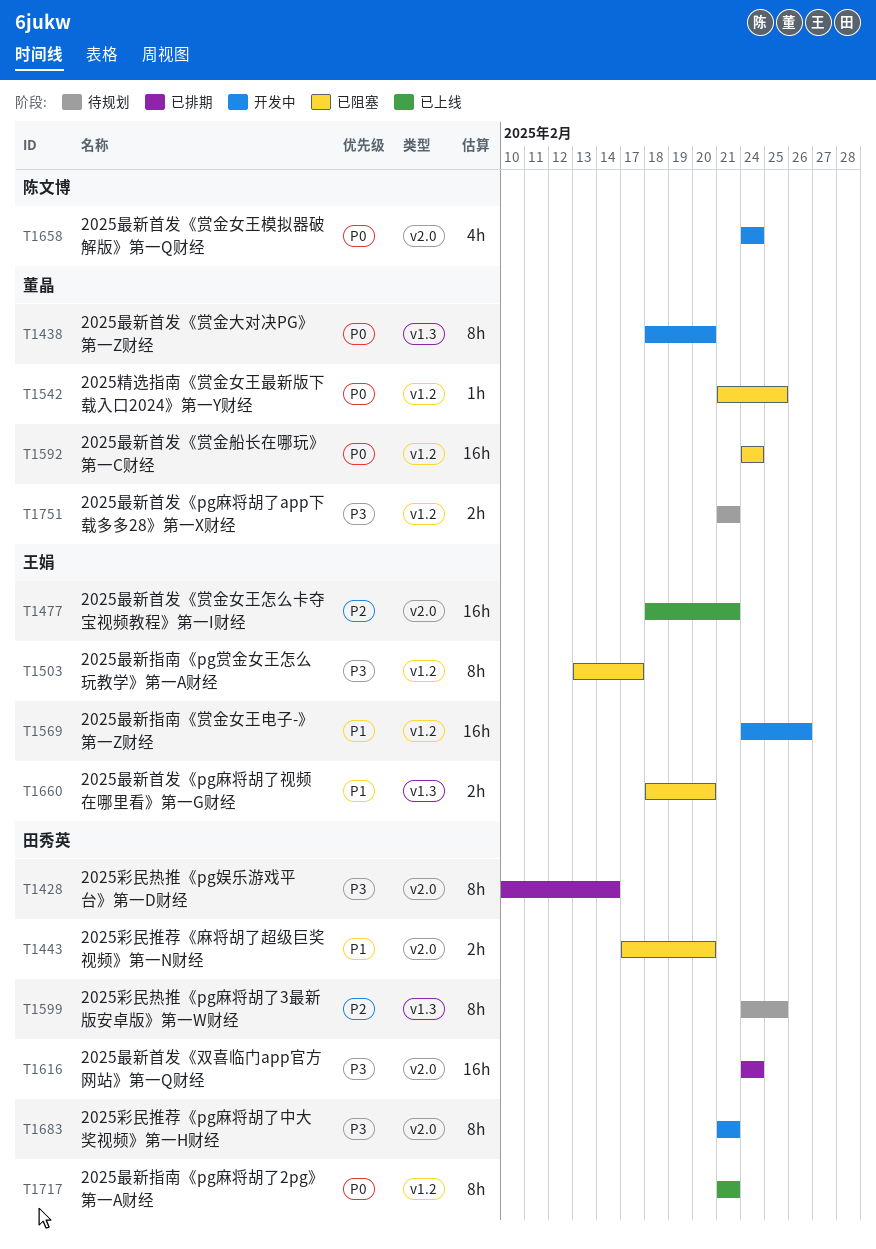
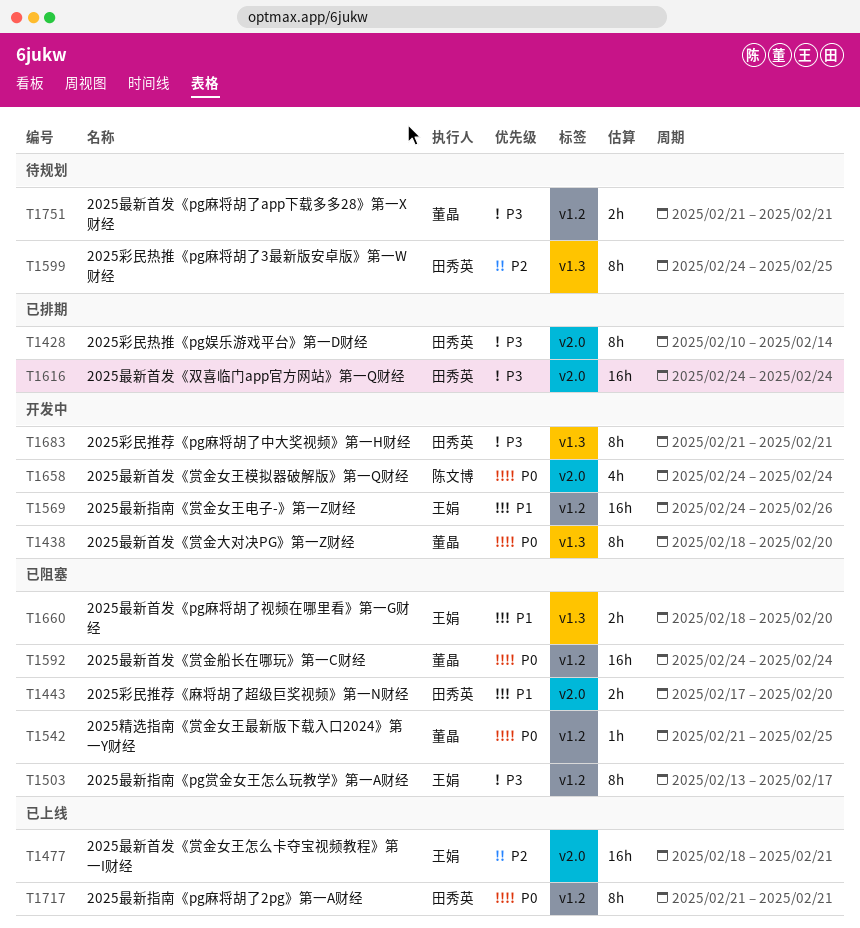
T1683, label: v2.0 -> v1.3

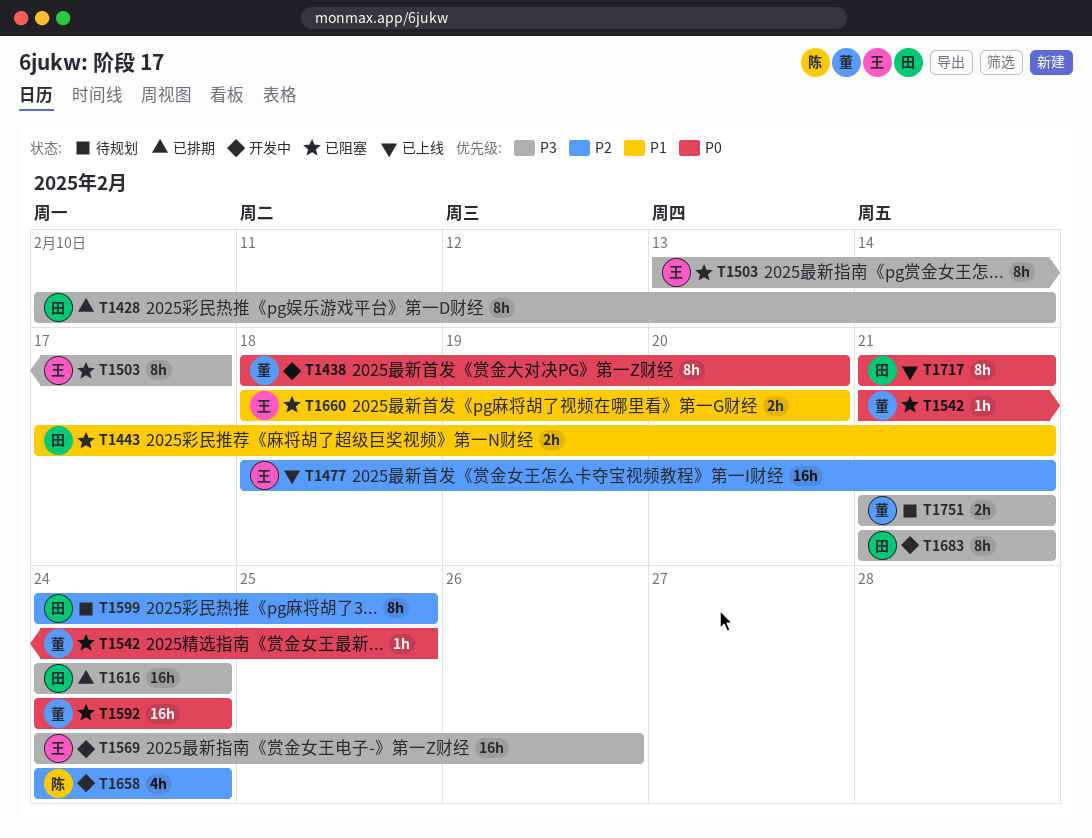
T1443, due: Feb 20 -> Feb 21
T1569, priority: P1 -> P3
T1658, priority: P0 -> P2

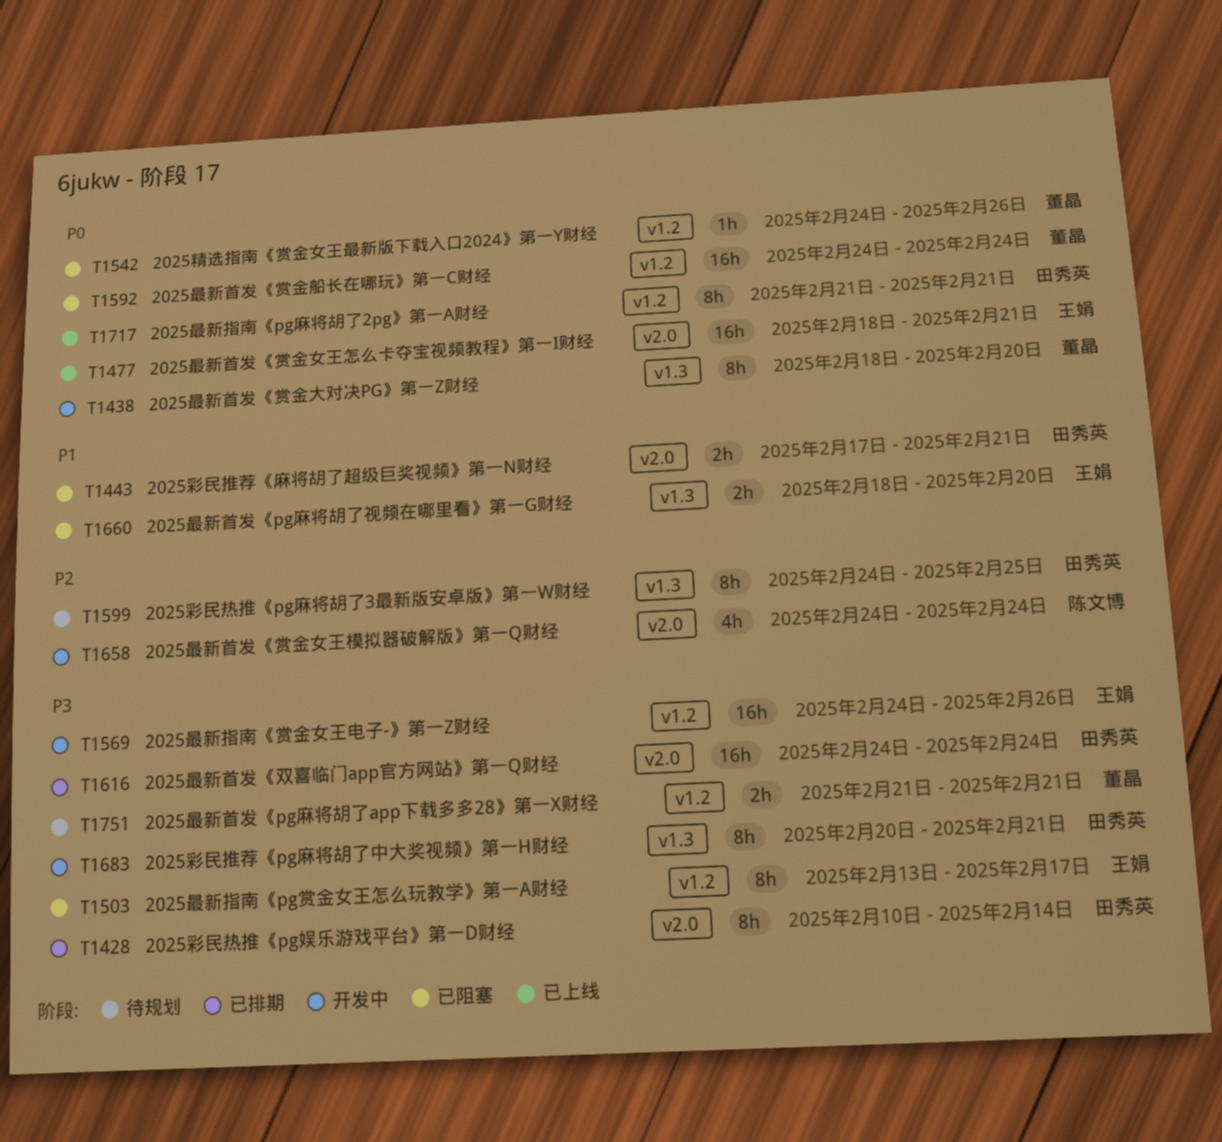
T1477, priority: P2 -> P0
T1542, start: Feb 21 -> Feb 24
T1542, due: Feb 25 -> Feb 26
T1683, start: Feb 21 -> Feb 20

